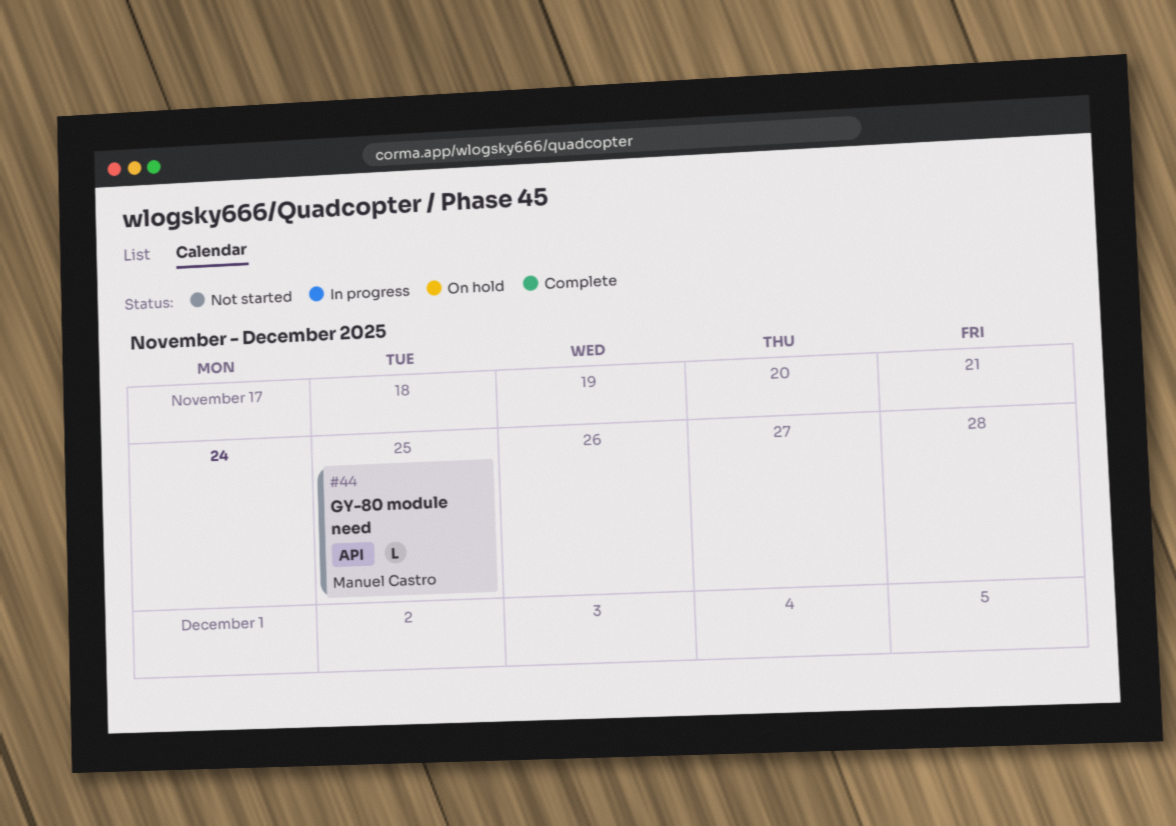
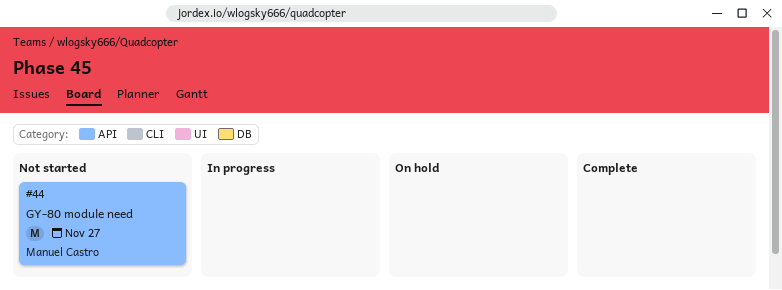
#44, estimate: L -> M
#44, due: Nov 25 -> Nov 27

